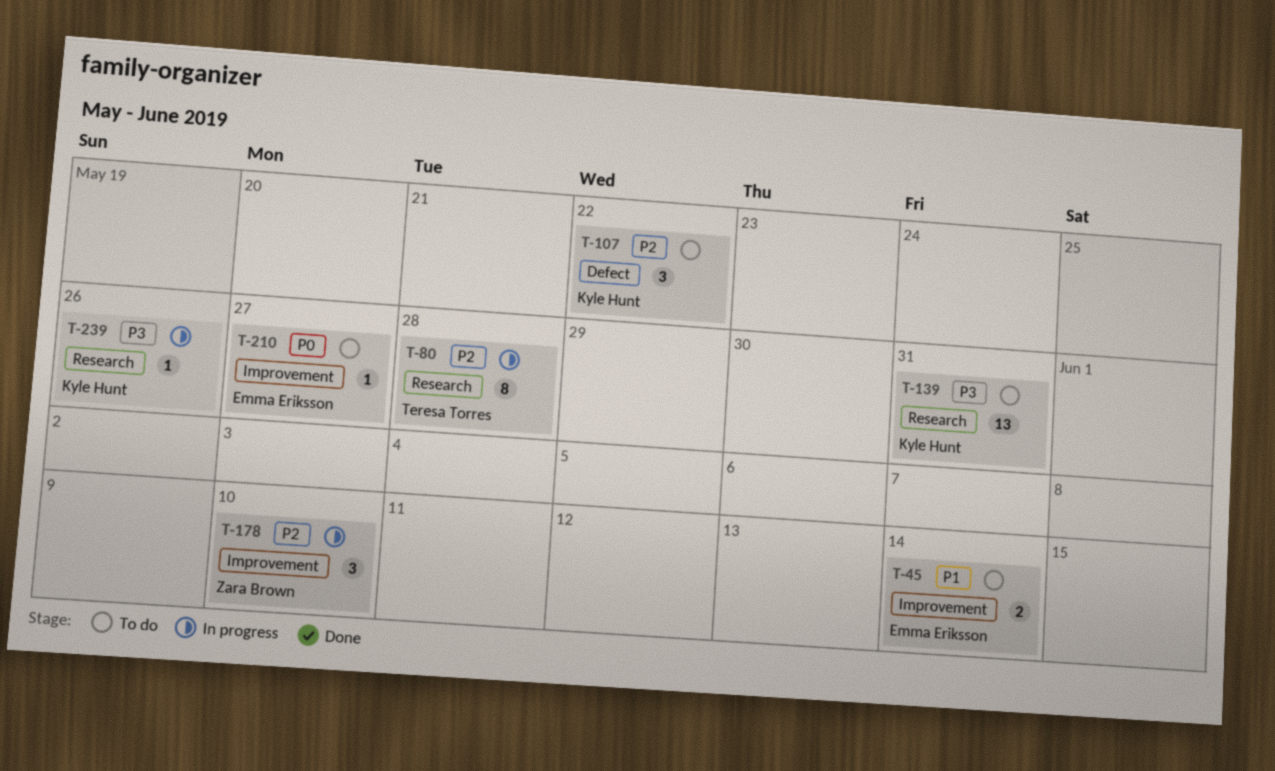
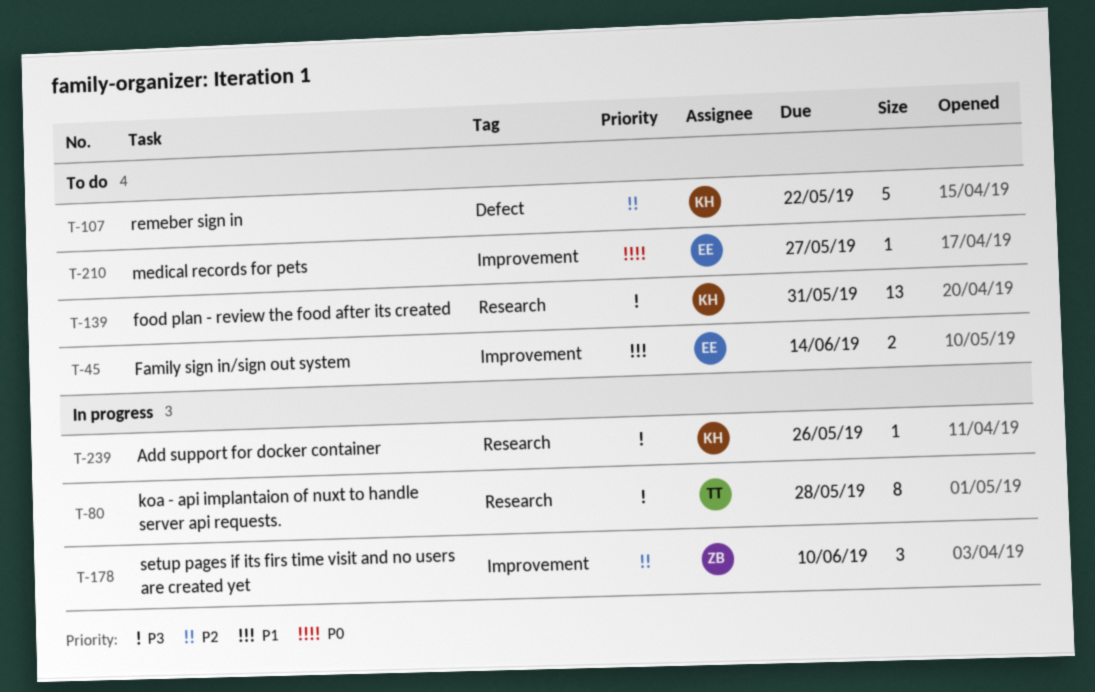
T-80, priority: P2 -> P3
T-107, estimate: 3 -> 5

